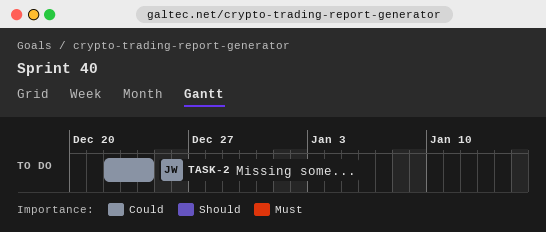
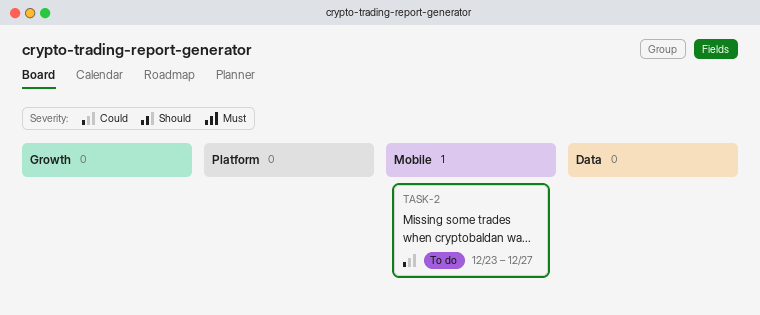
TASK-2, start: Dec 22 -> Dec 23
TASK-2, due: Dec 24 -> Dec 27

